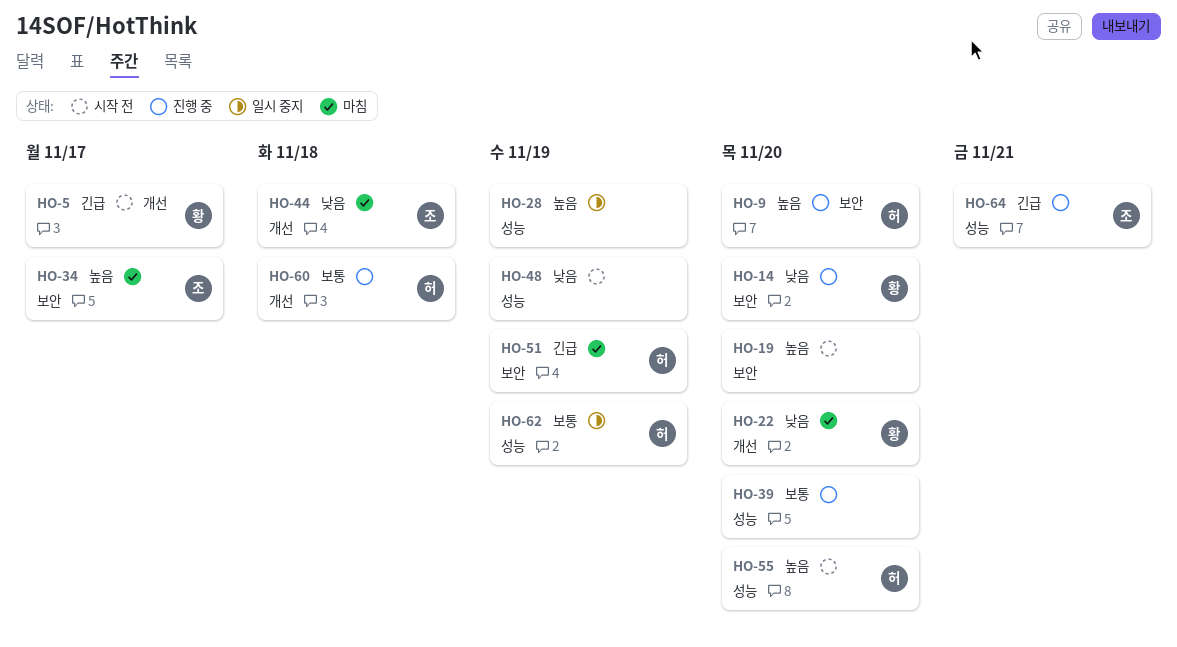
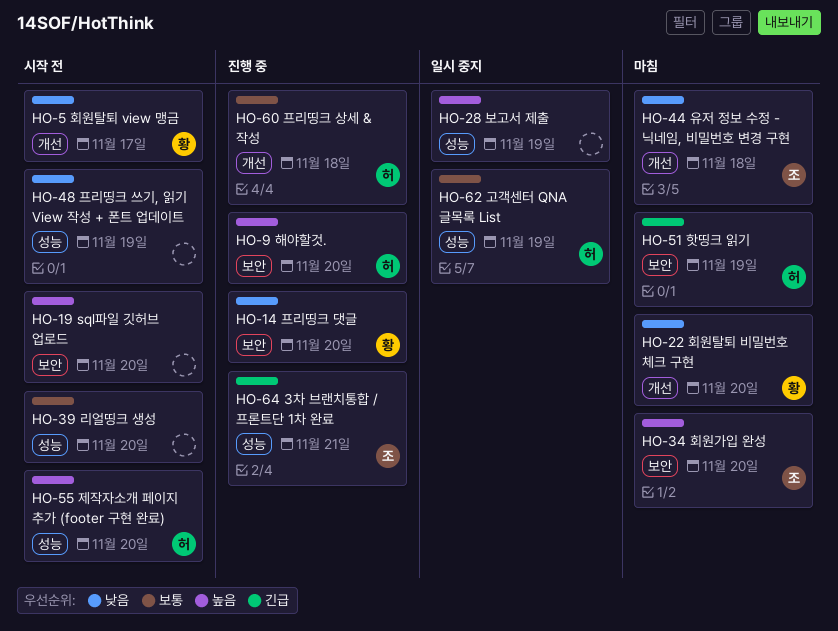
HO-5, priority: 긴급 -> 낮음
HO-34, due: Nov 17 -> Nov 20
HO-39, status: 진행 중 -> 시작 전

